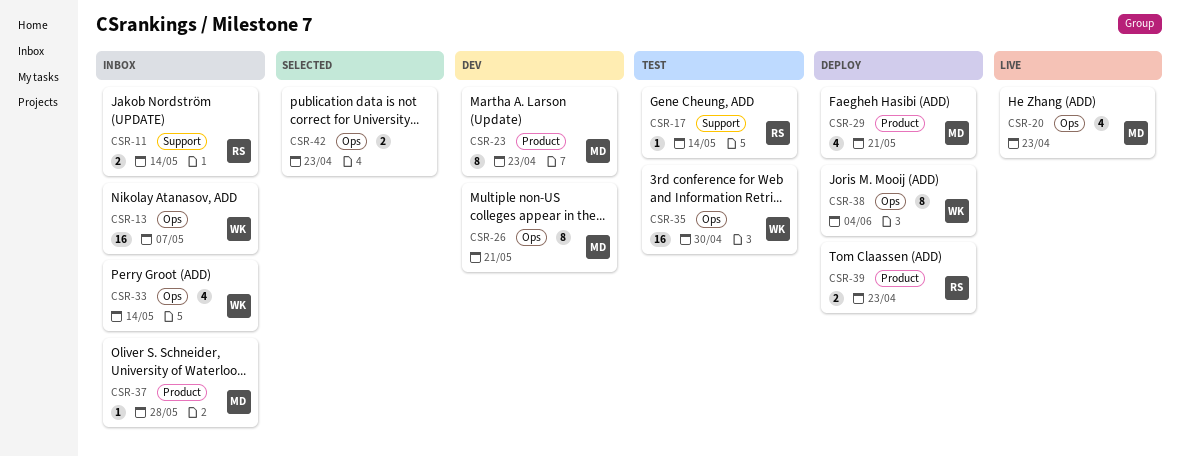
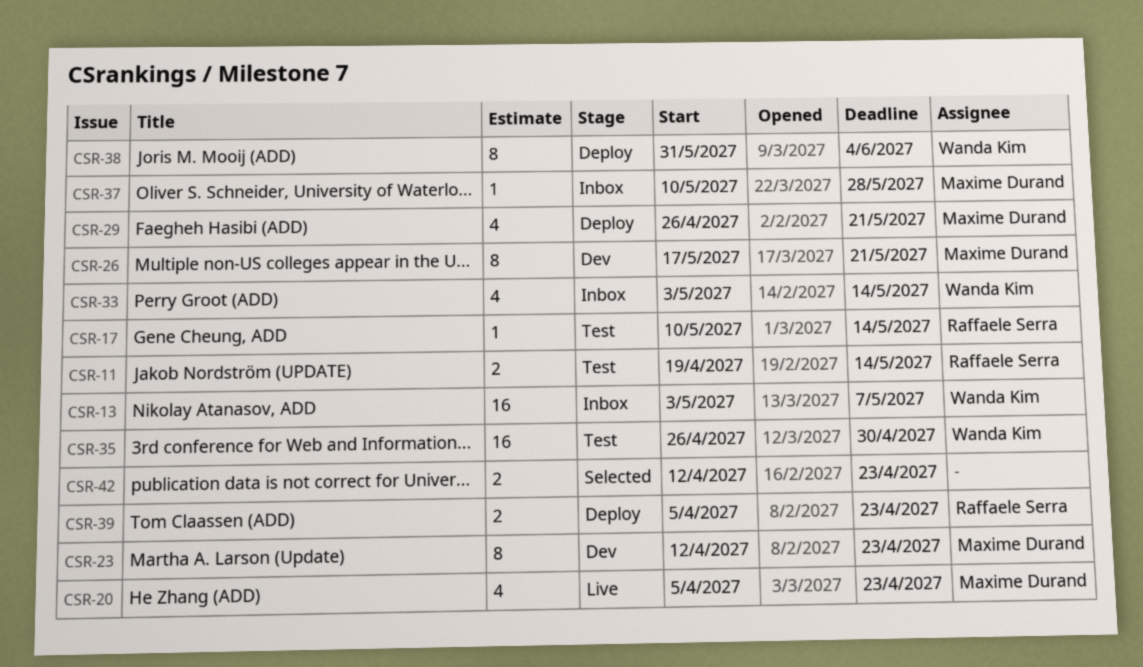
CSR-11, status: Inbox -> Test

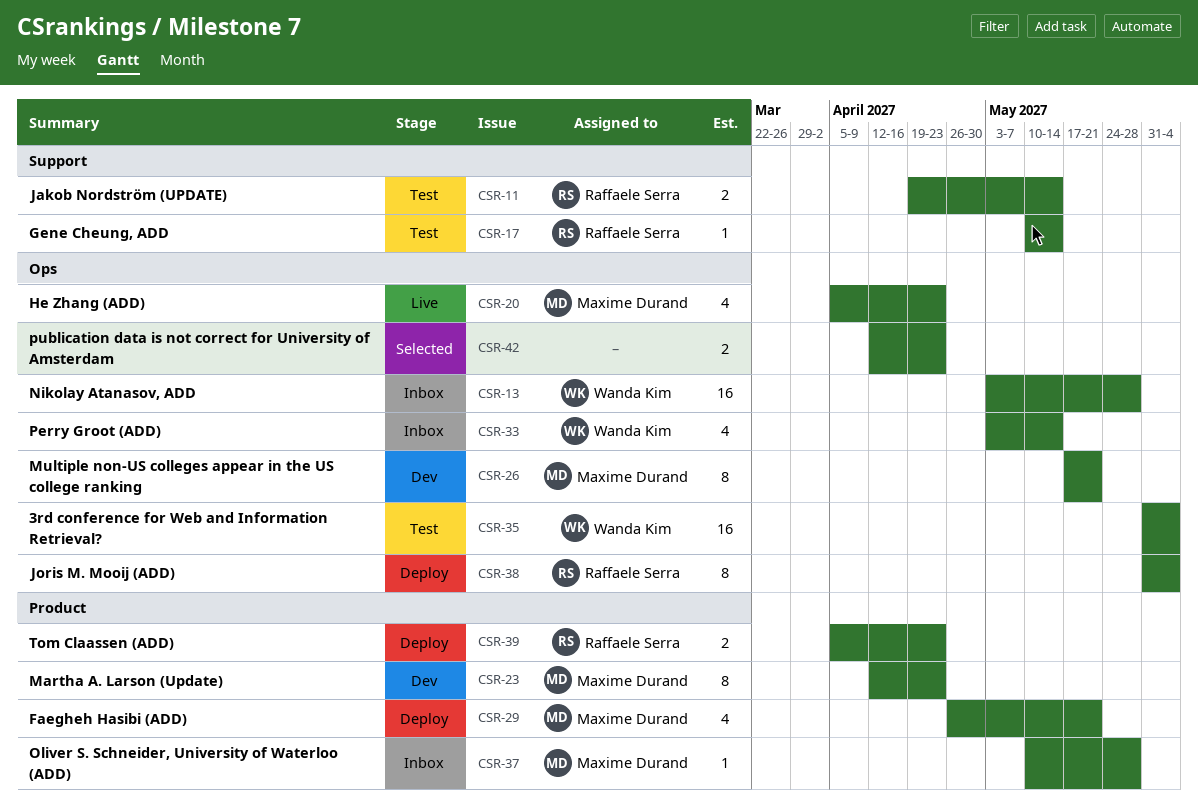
CSR-13, due: May 7 -> May 28
CSR-35, start: Apr 26 -> May 31
CSR-35, due: Apr 30 -> Jun 4
CSR-38, owner: Wanda Kim -> Raffaele Serra

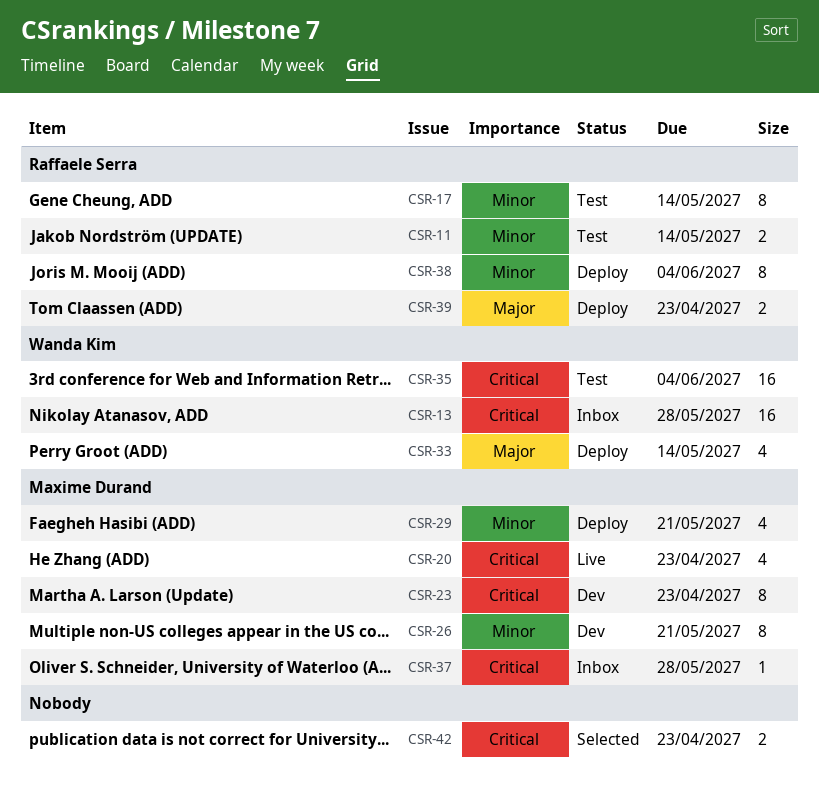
CSR-17, estimate: 1 -> 8
CSR-33, status: Inbox -> Deploy

